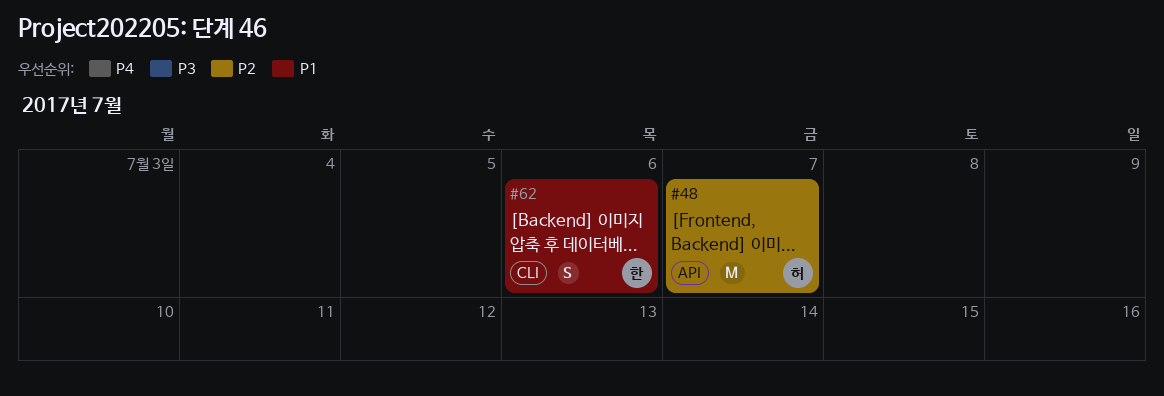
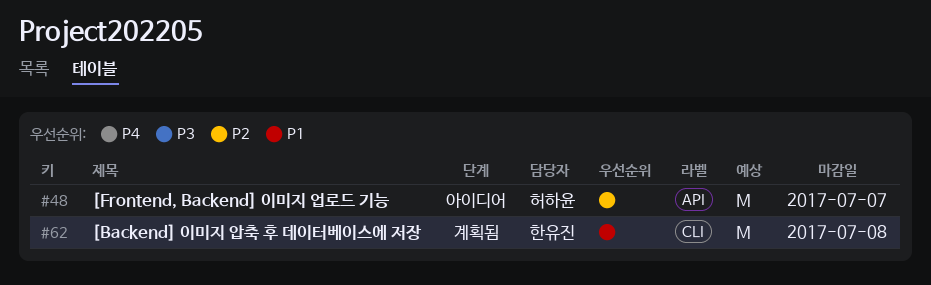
#62, estimate: S -> M
#62, due: Jul 6 -> Jul 8

